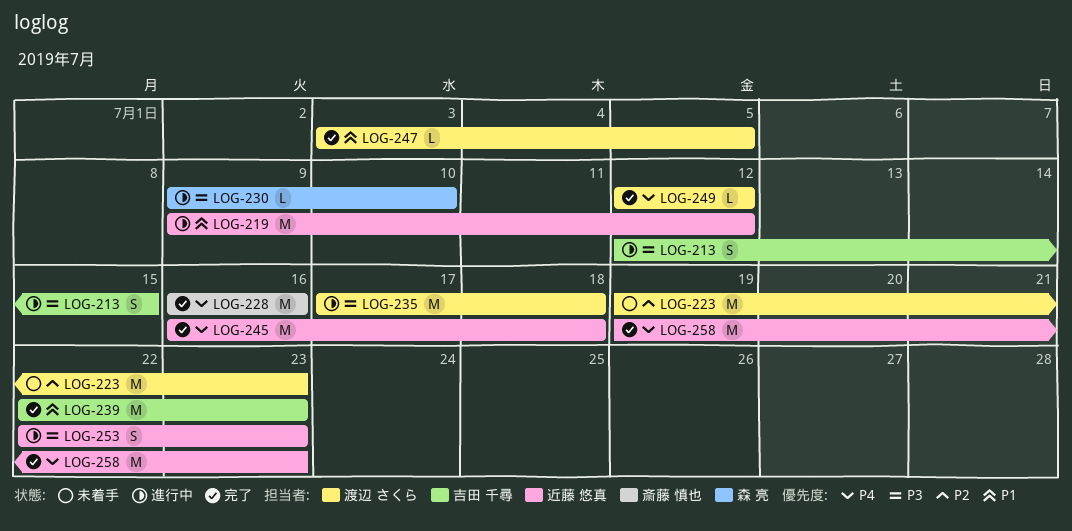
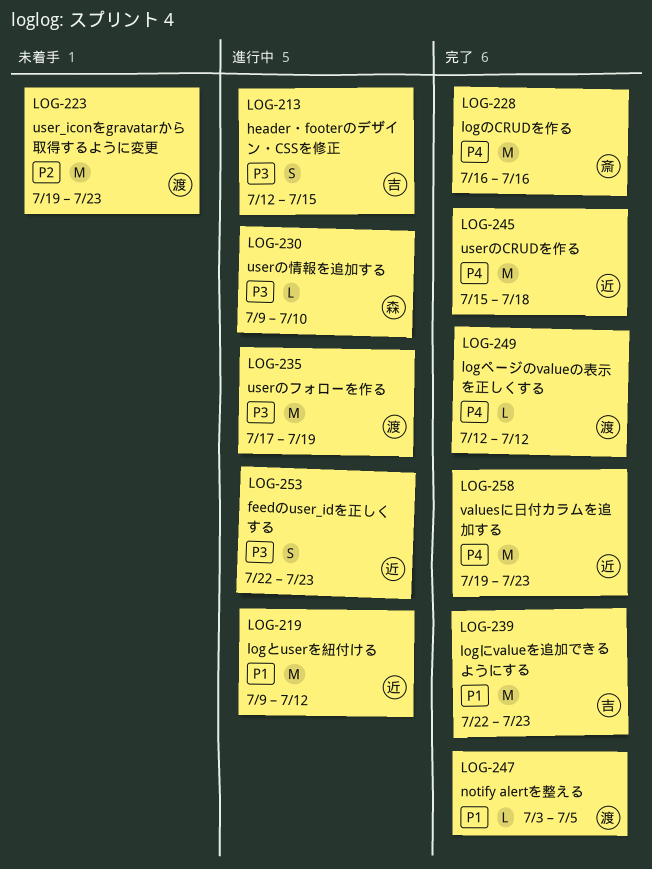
LOG-235, due: Jul 18 -> Jul 19
LOG-245, start: Jul 16 -> Jul 15

